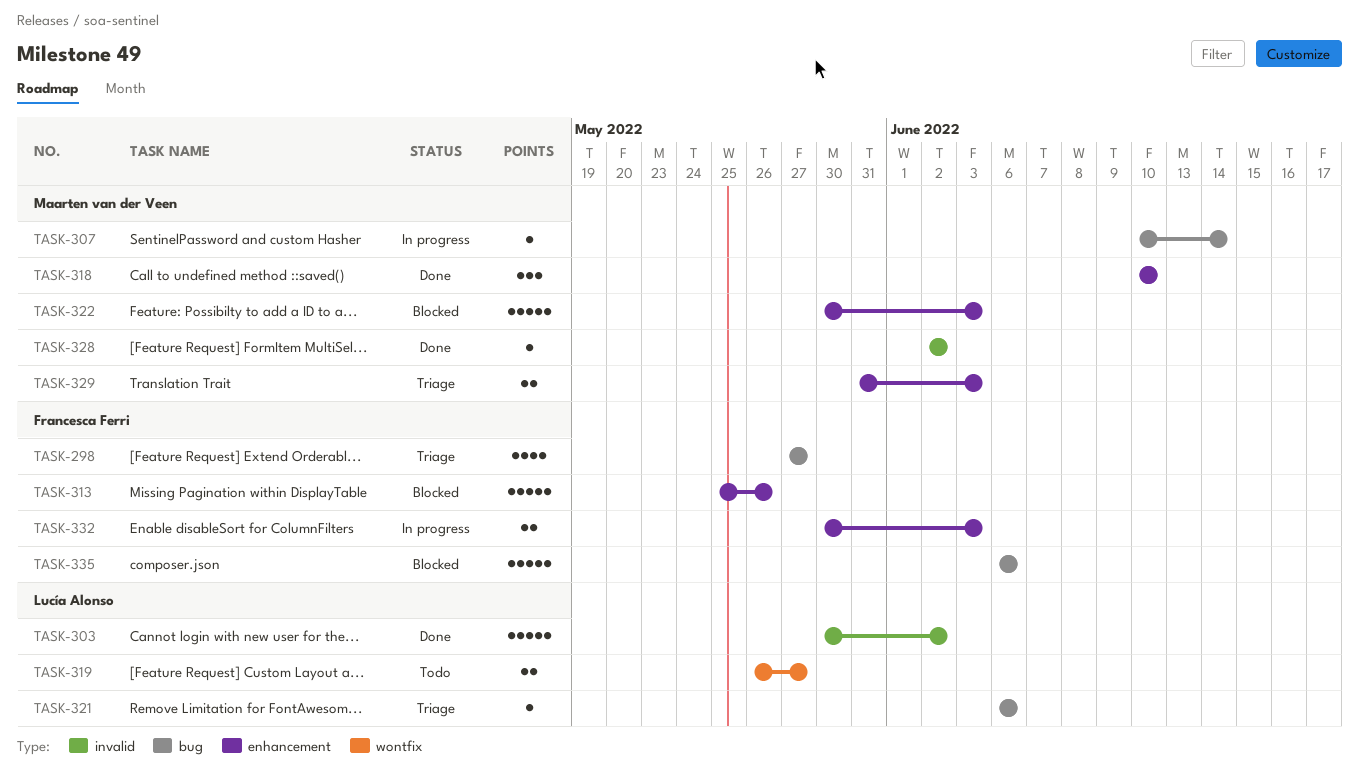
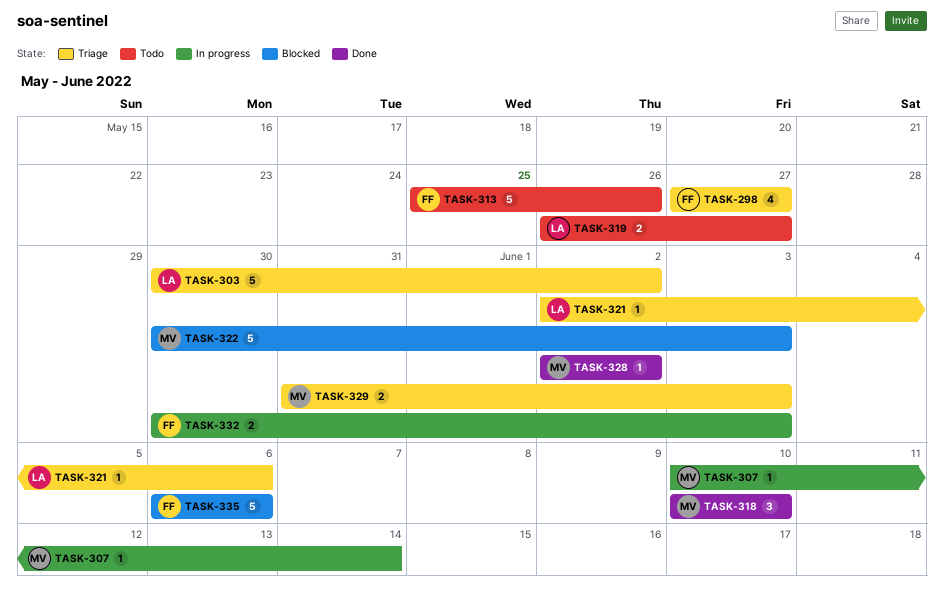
TASK-303, status: Done -> Triage
TASK-313, status: Blocked -> Todo
TASK-321, start: Jun 6 -> Jun 2

